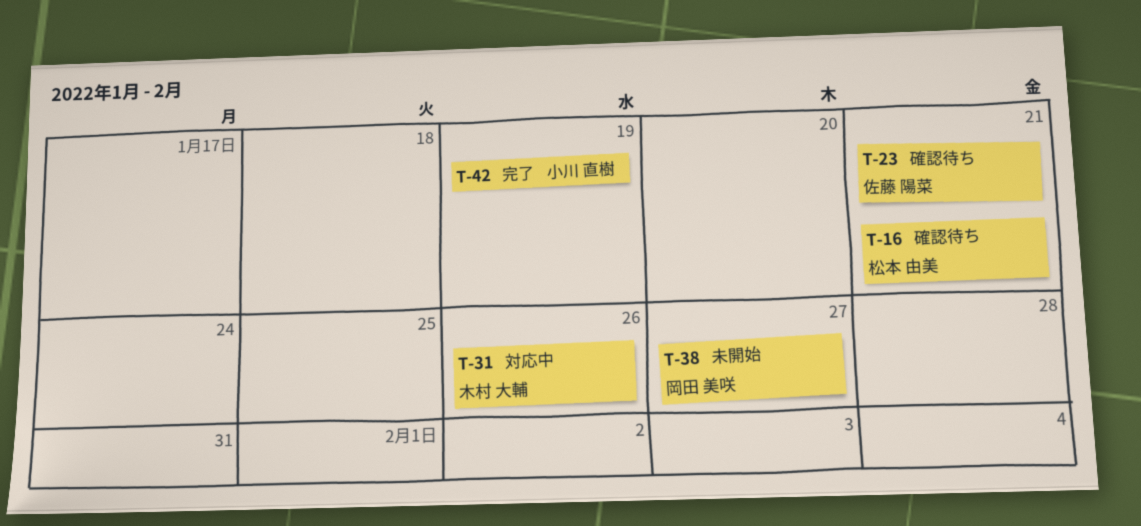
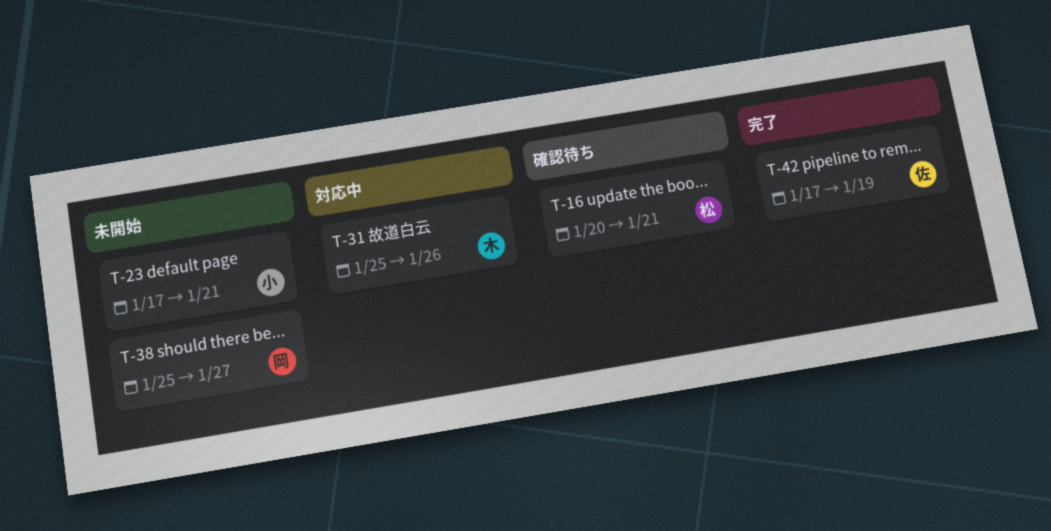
T-23, status: 確認待ち -> 未開始
T-23, owner: 佐藤 陽菜 -> 小川 直樹
T-42, owner: 小川 直樹 -> 佐藤 陽菜

